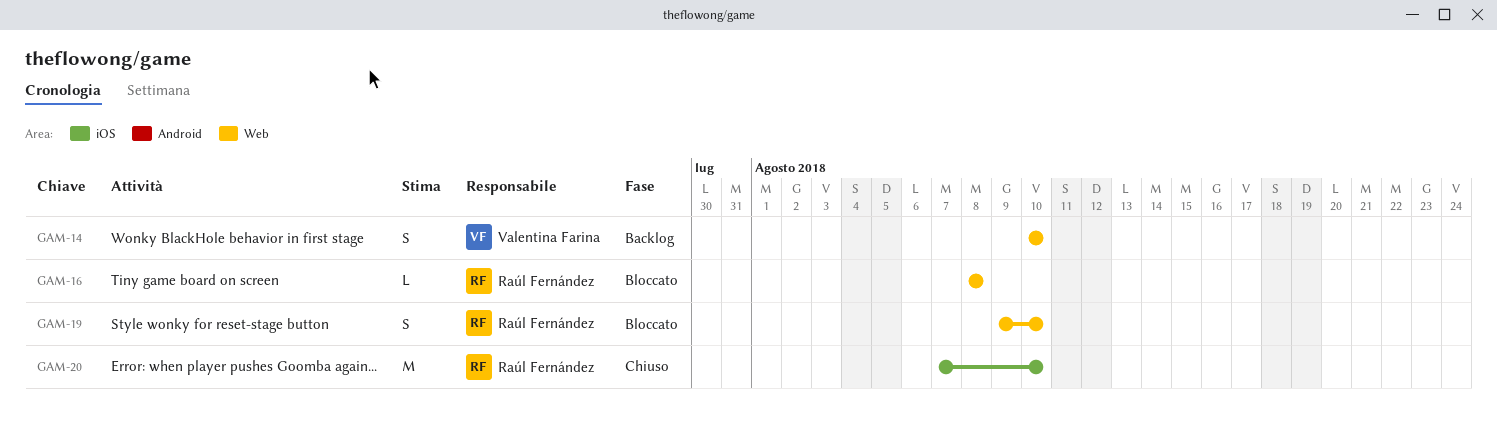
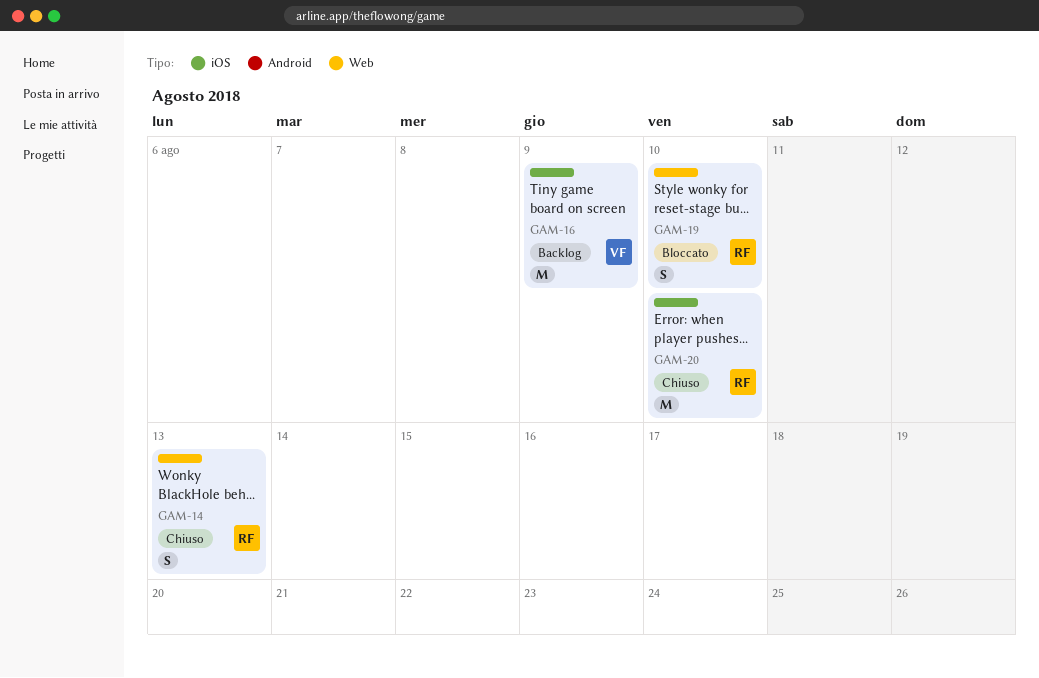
GAM-14, status: Backlog -> Chiuso
GAM-14, owner: Valentina Farina -> Raúl Fernández
GAM-14, due: Aug 10 -> Aug 13
GAM-16, status: Bloccato -> Backlog
GAM-16, owner: Raúl Fernández -> Valentina Farina
GAM-16, label: Web -> iOS
GAM-16, estimate: L -> M
GAM-16, due: Aug 8 -> Aug 9

